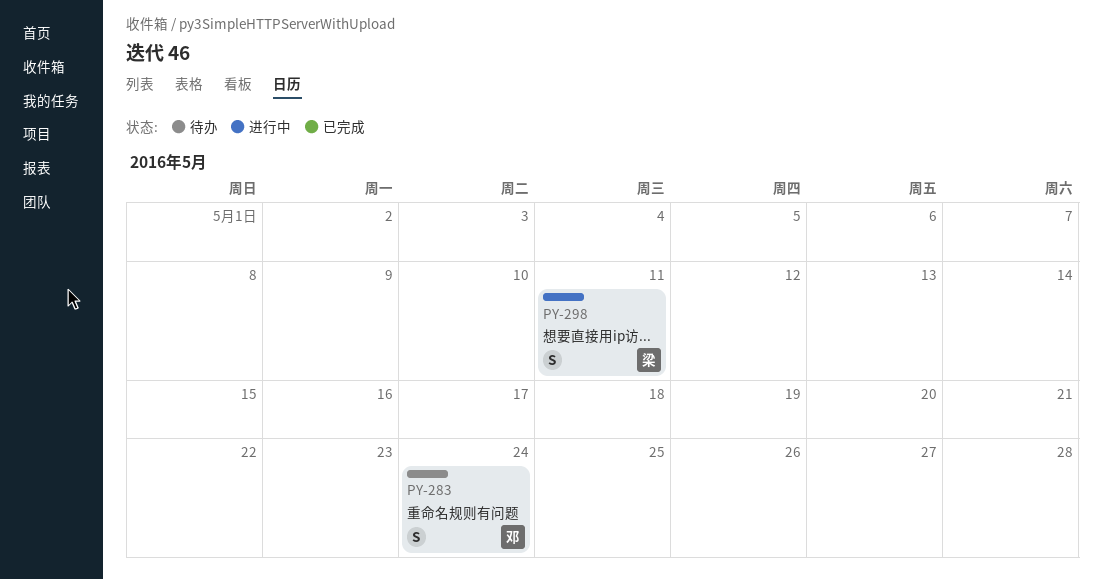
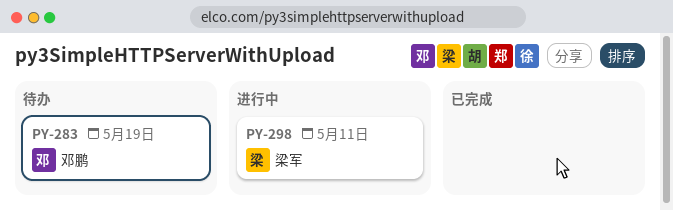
PY-283, due: May 24 -> May 19

